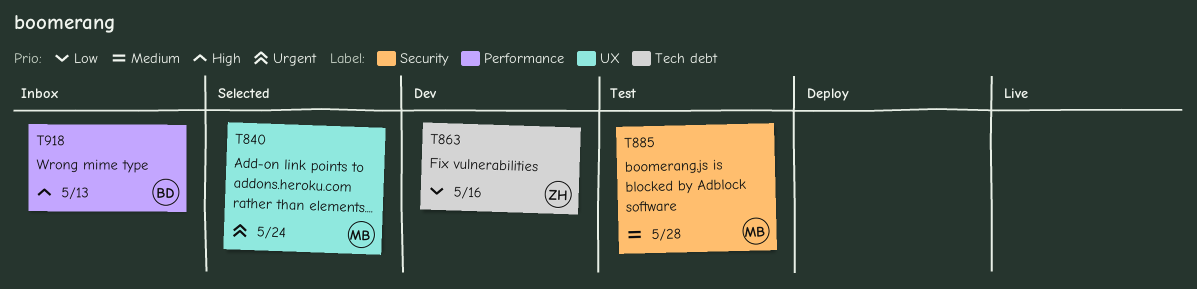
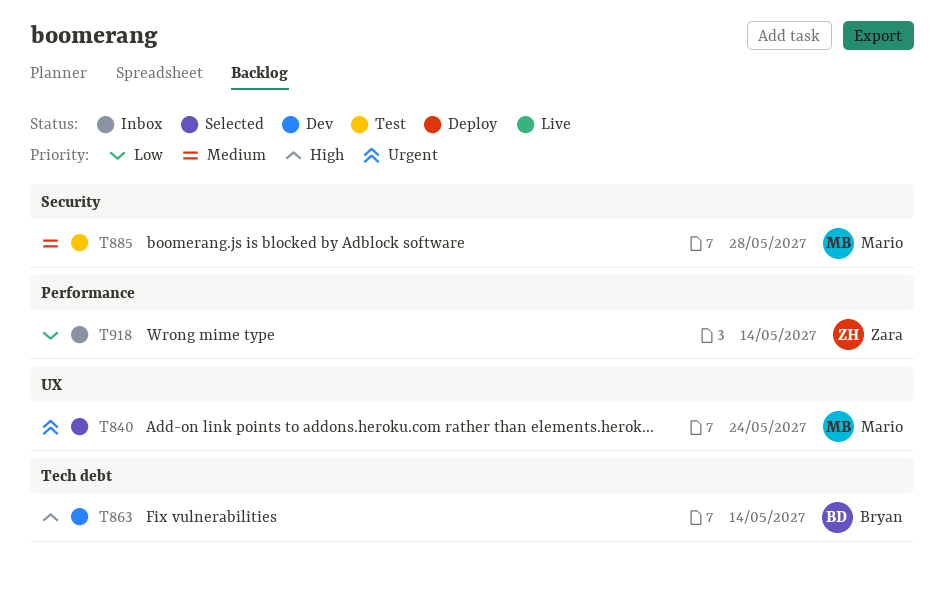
T863, owner: Zara -> Bryan
T863, priority: Low -> High
T863, due: May 16 -> May 14
T918, owner: Bryan -> Zara
T918, priority: High -> Low
T918, due: May 13 -> May 14

